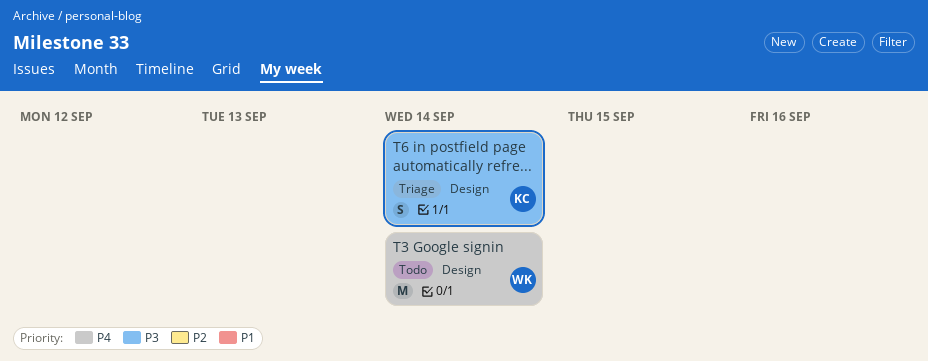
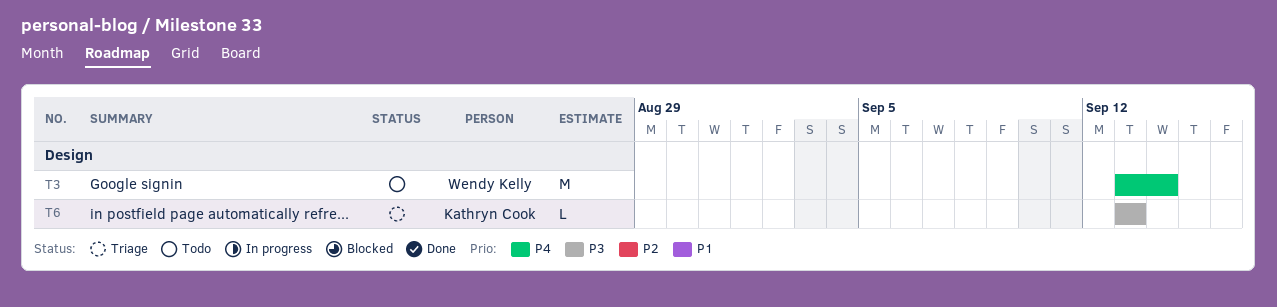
T6, estimate: S -> L
T6, due: Sep 14 -> Sep 13

